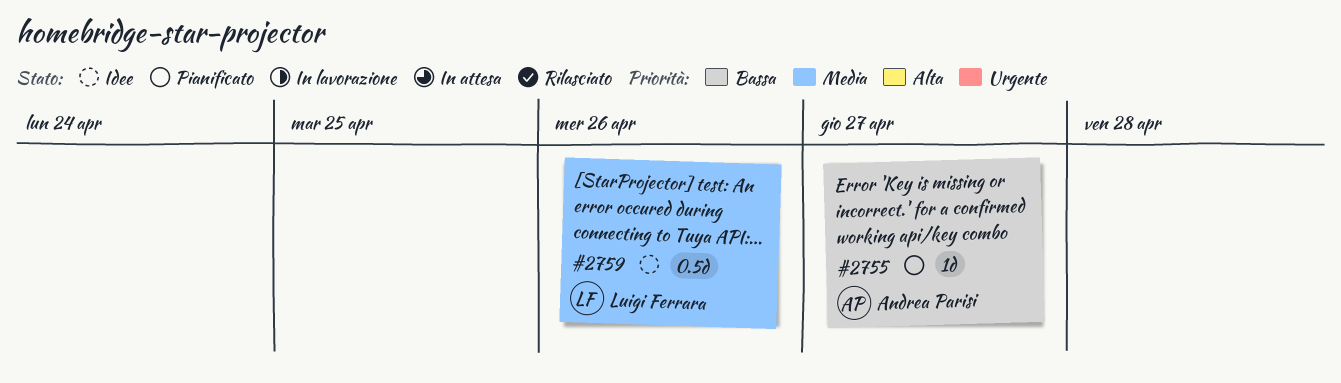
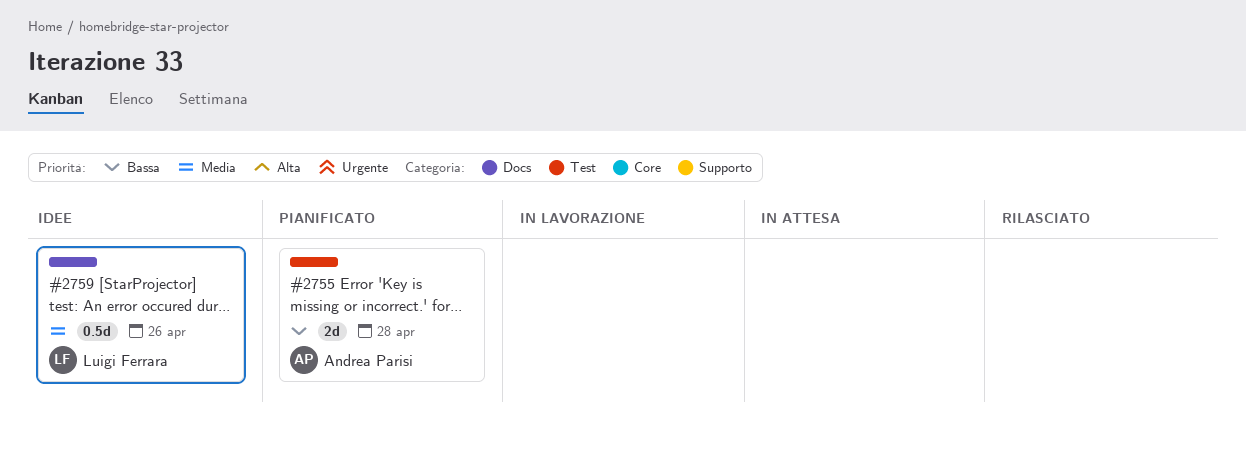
#2755, estimate: 1d -> 2d
#2755, due: Apr 27 -> Apr 28

